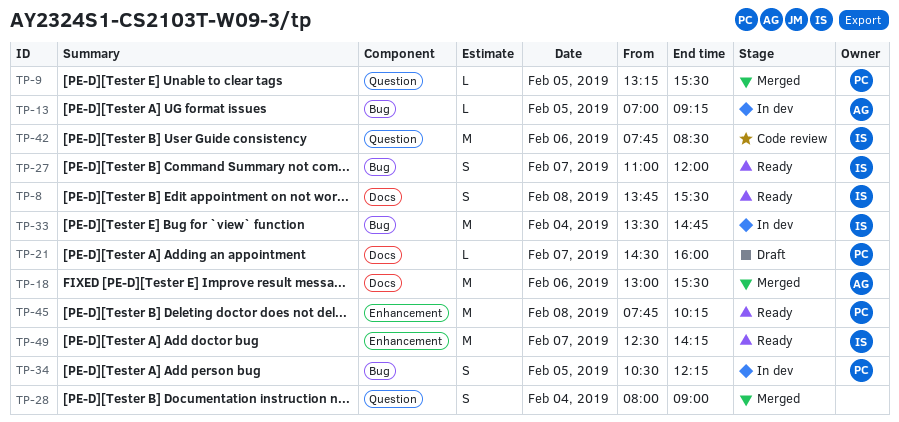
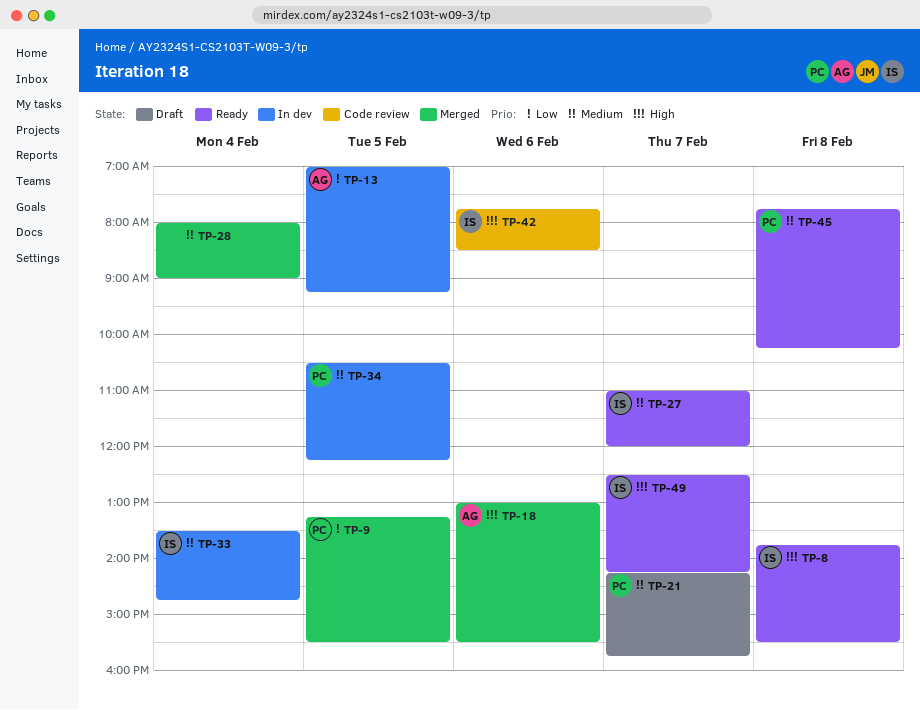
TP-21, begins: 14:30 -> 14:15
TP-21, ends: 16:00 -> 15:45

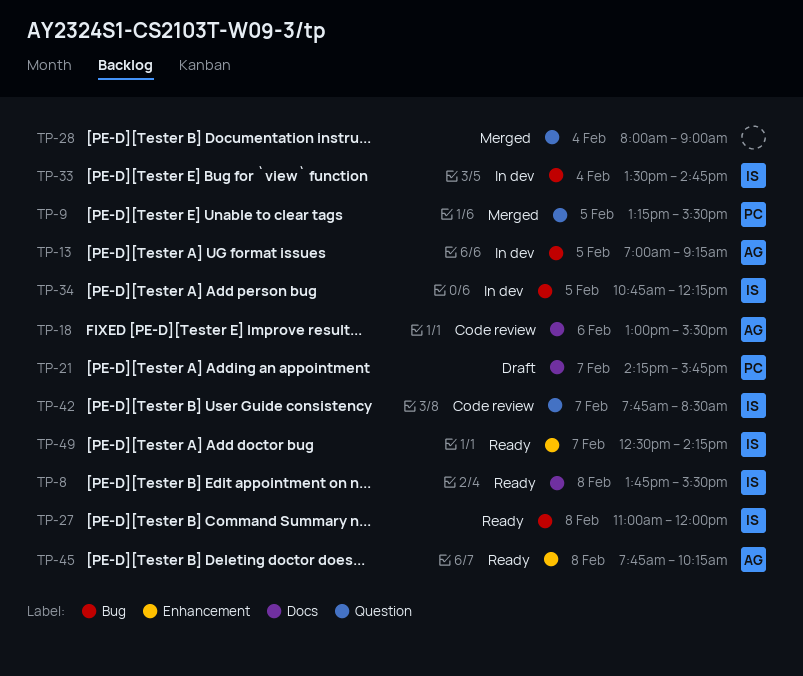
TP-18, status: Merged -> Code review
TP-27, day: Feb 7 -> Feb 8
TP-34, owner: PC -> IS
TP-34, begins: 10:30 -> 10:45
TP-42, day: Feb 6 -> Feb 7
TP-45, owner: PC -> AG

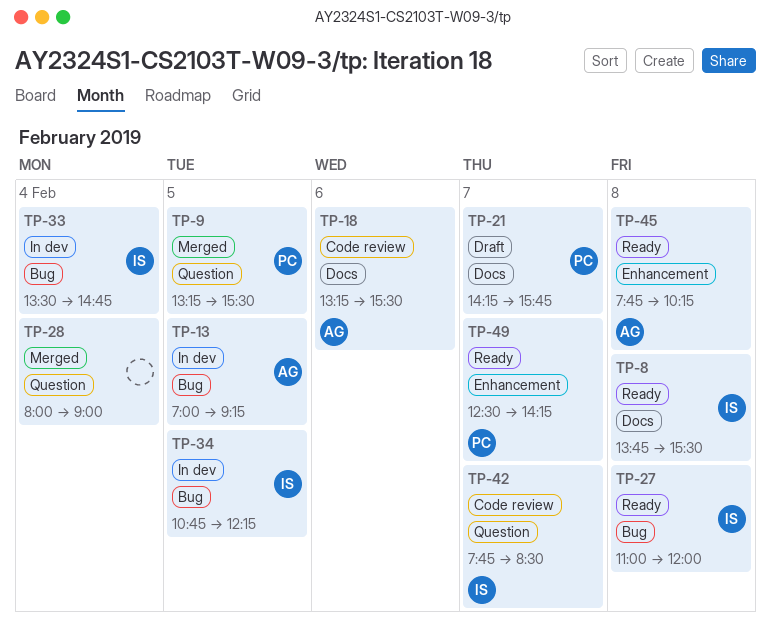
TP-18, begins: 13:00 -> 13:15
TP-49, owner: IS -> PC

